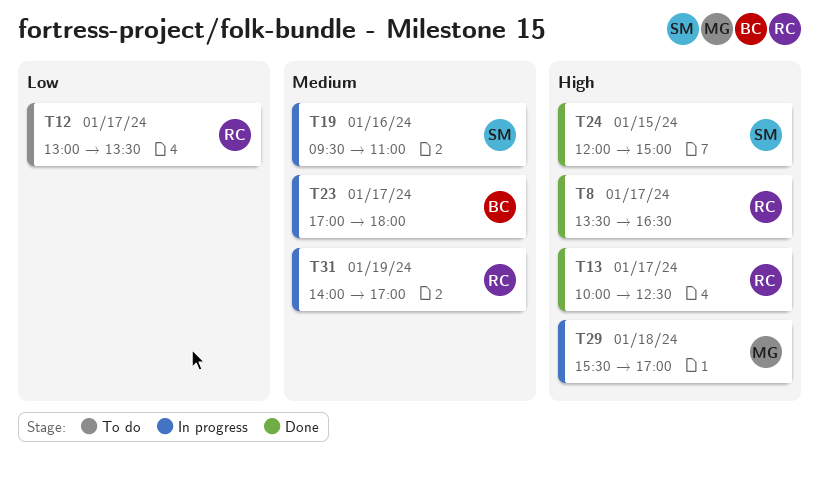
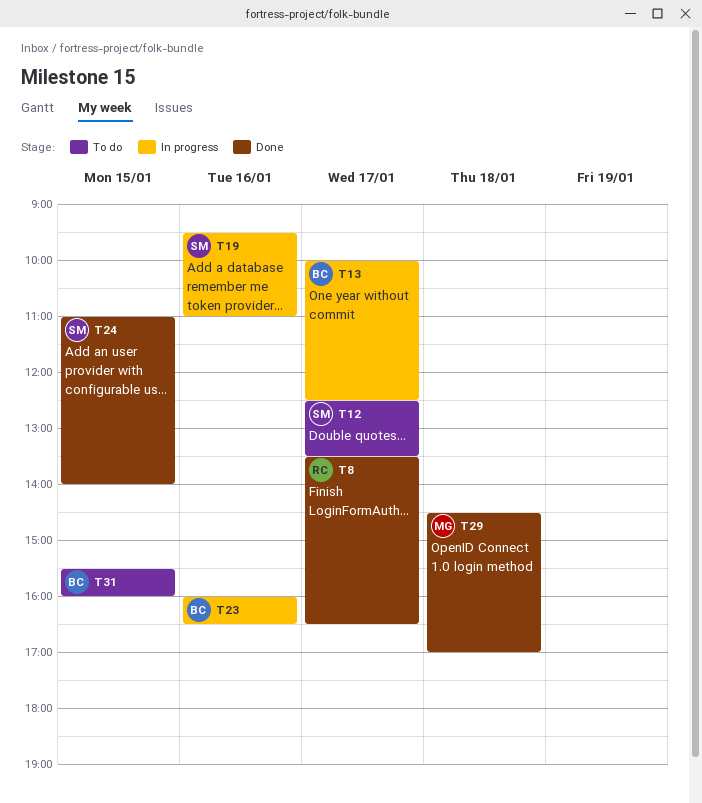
T12, owner: RC -> SM
T12, begins: 13:00 -> 12:30
T13, status: Done -> In progress
T13, owner: RC -> BC
T23, day: Jan 17 -> Jan 16
T23, begins: 17:00 -> 16:00
T23, ends: 18:00 -> 16:30
T24, begins: 12:00 -> 11:00
T24, ends: 15:00 -> 14:00
T29, status: In progress -> Done
T29, begins: 15:30 -> 14:30
T31, status: In progress -> To do
T31, owner: RC -> BC
T31, day: Jan 19 -> Jan 15
T31, begins: 14:00 -> 15:30
T31, ends: 17:00 -> 16:00

